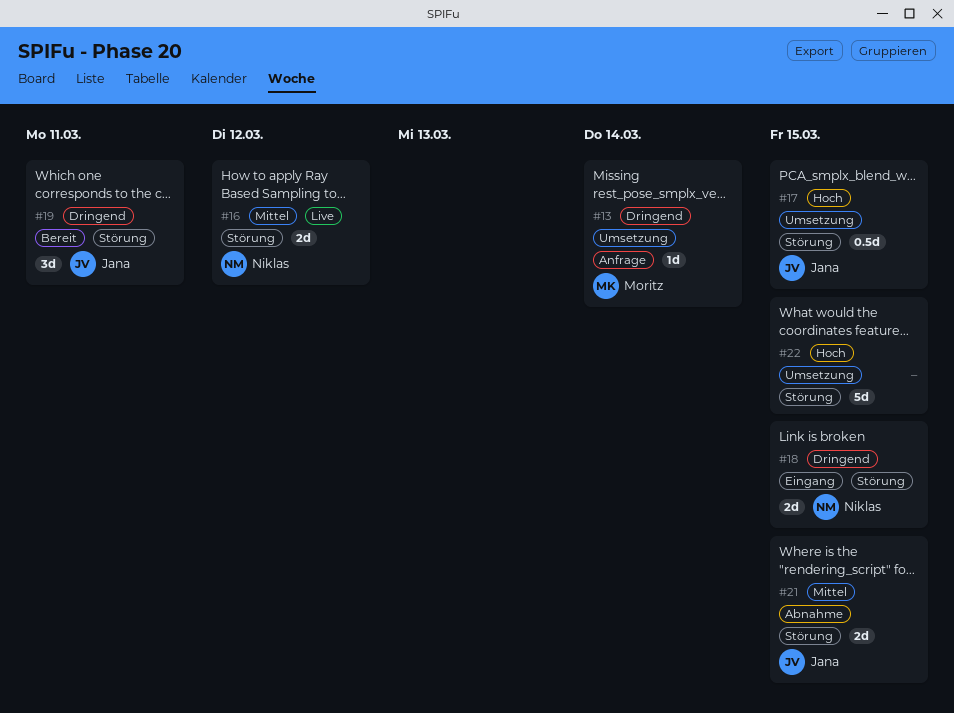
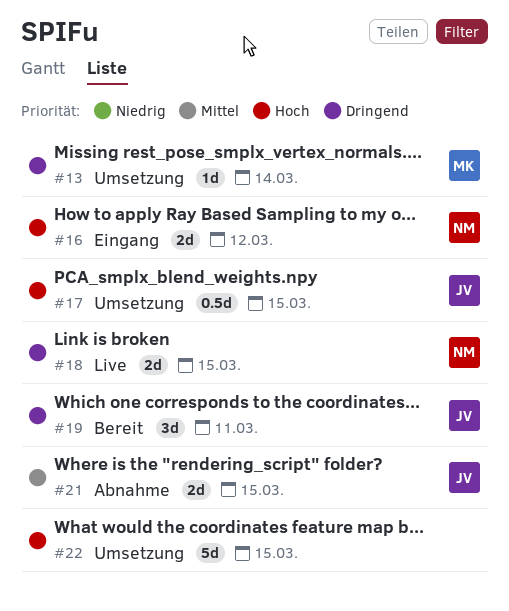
#16, status: Live -> Eingang
#16, priority: Mittel -> Hoch
#18, status: Eingang -> Live

